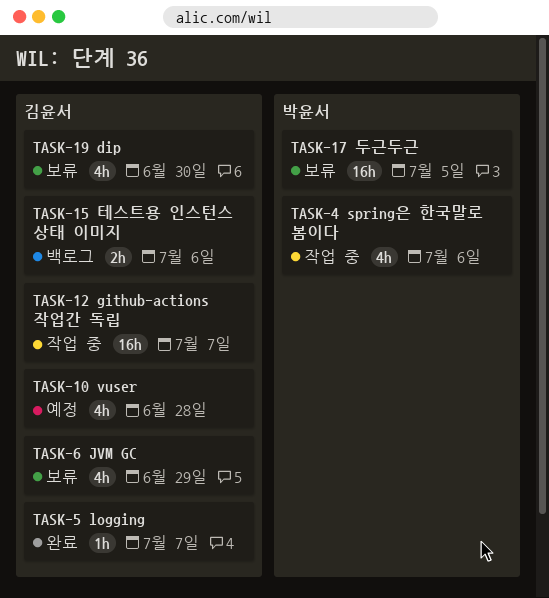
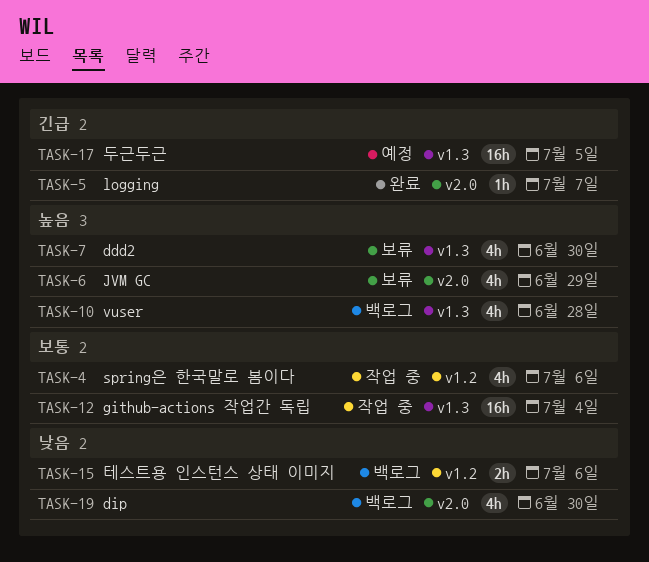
TASK-7: none -> present
TASK-10, status: 예정 -> 백로그
TASK-12, due: Jul 7 -> Jul 4
TASK-17, status: 보류 -> 예정
TASK-19, status: 보류 -> 백로그

